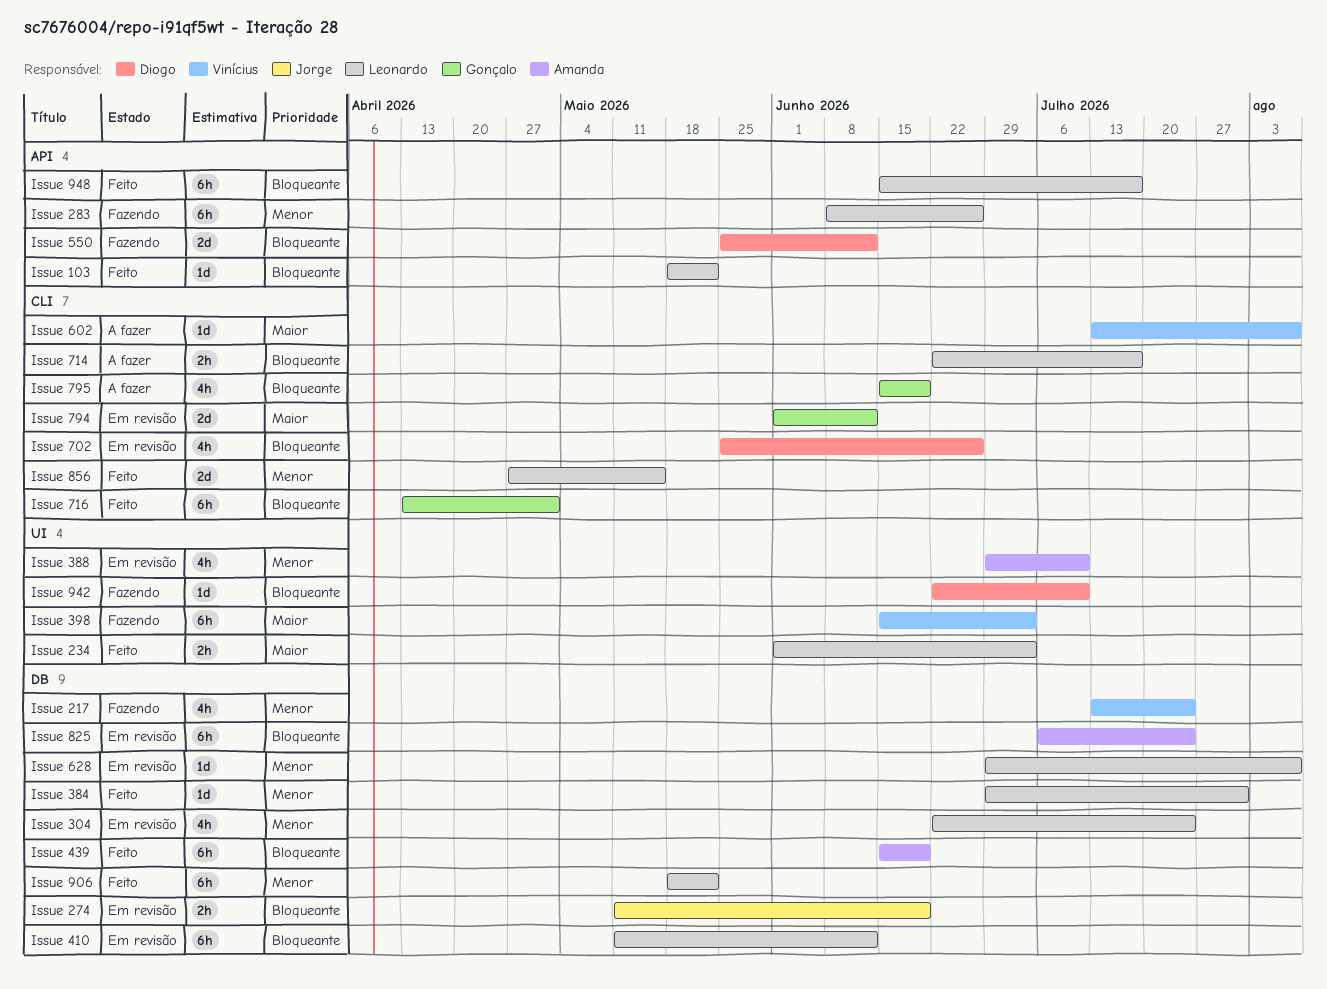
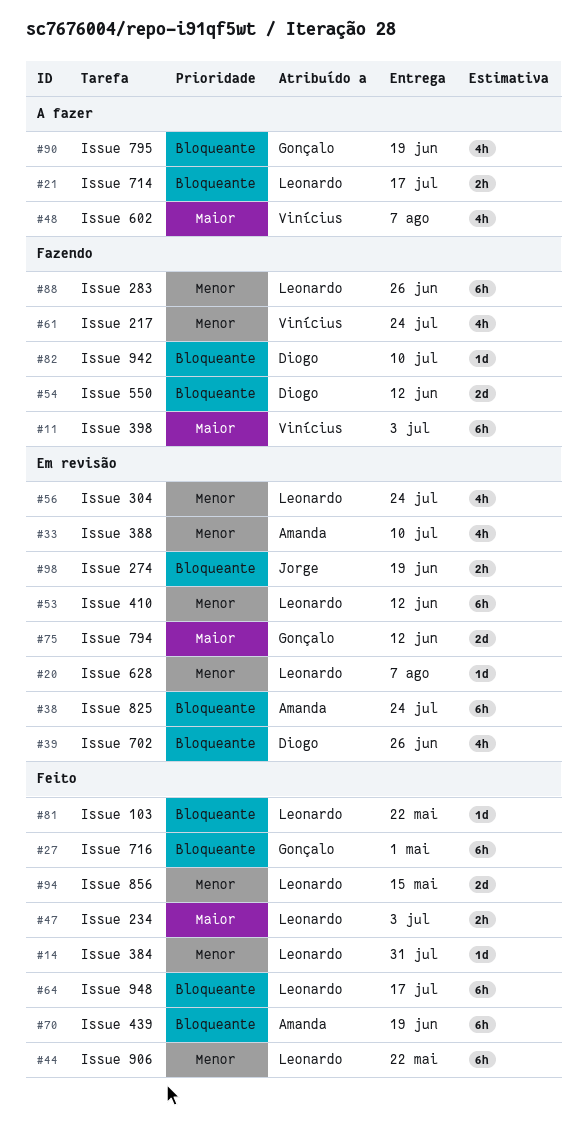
Issue 410, priority: Bloqueante -> Menor
Issue 602, estimate: 1d -> 4h

